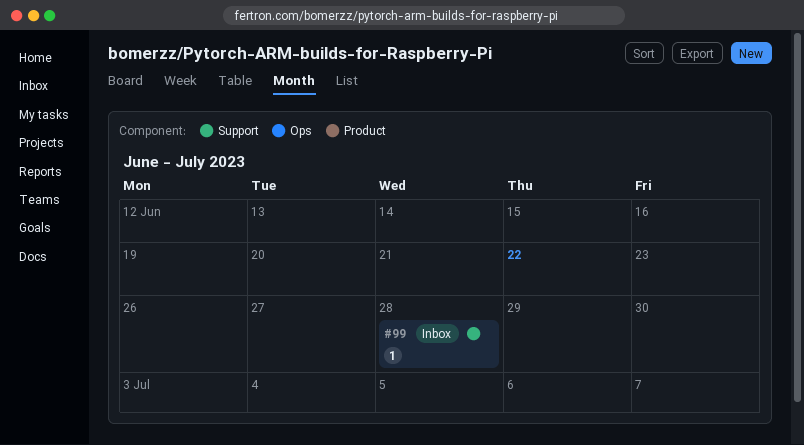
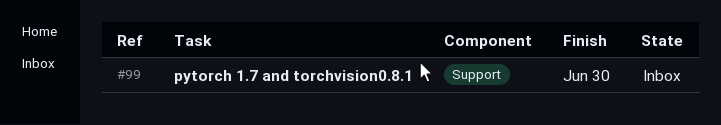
#99, due: Jun 28 -> Jun 30

